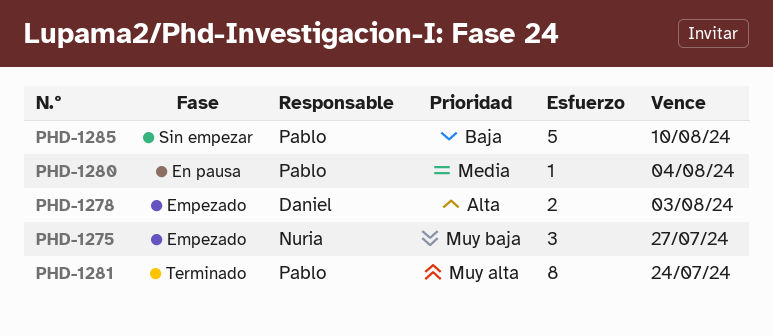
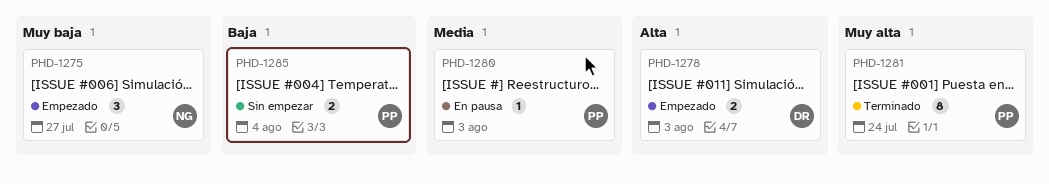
PHD-1280, due: Aug 4 -> Aug 3
PHD-1285, estimate: 5 -> 2
PHD-1285, due: Aug 10 -> Aug 4

